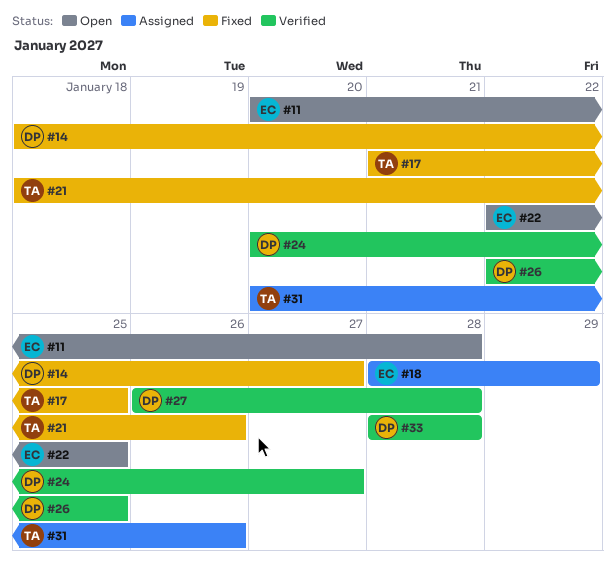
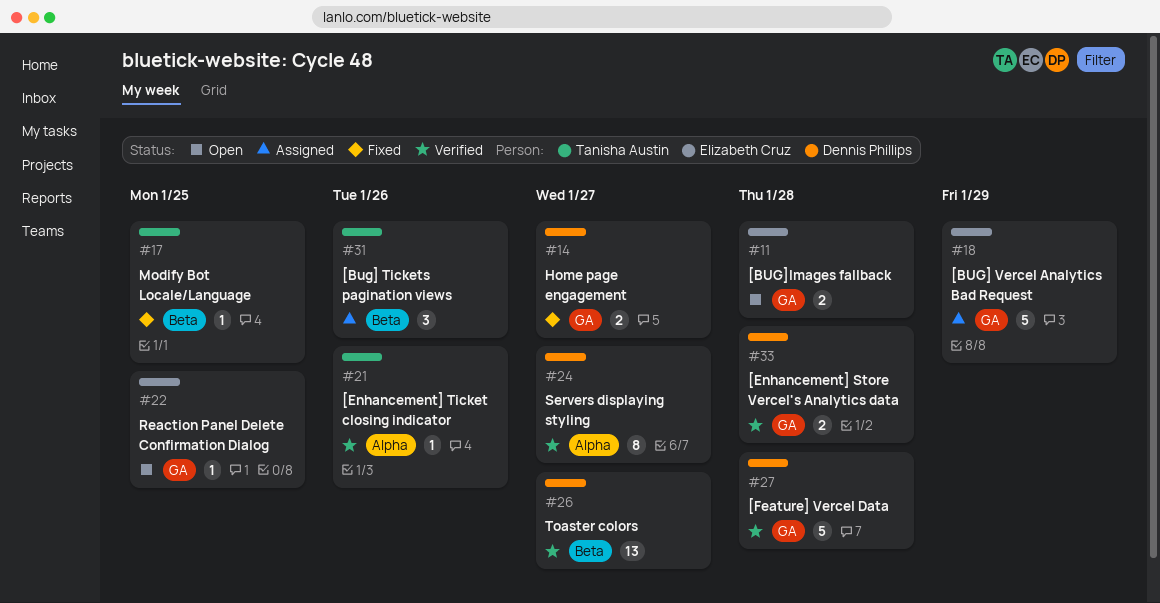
#21, status: Fixed -> Verified
#26, due: Jan 25 -> Jan 27

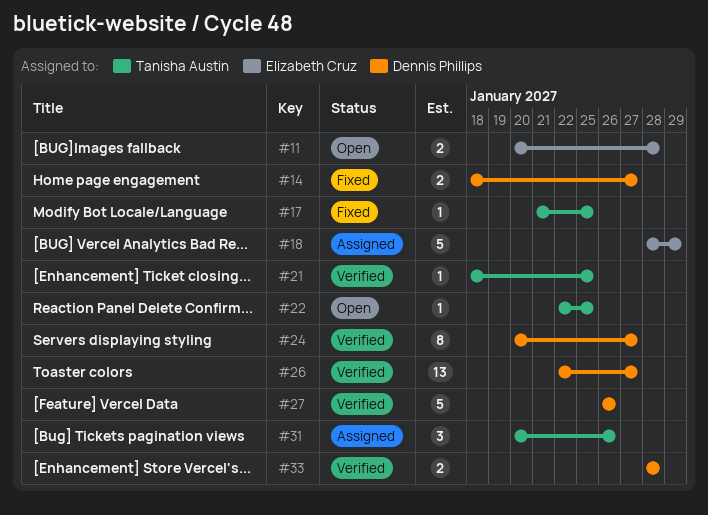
#21, due: Jan 26 -> Jan 25
#22, owner: Elizabeth Cruz -> Tanisha Austin
#27, due: Jan 28 -> Jan 26

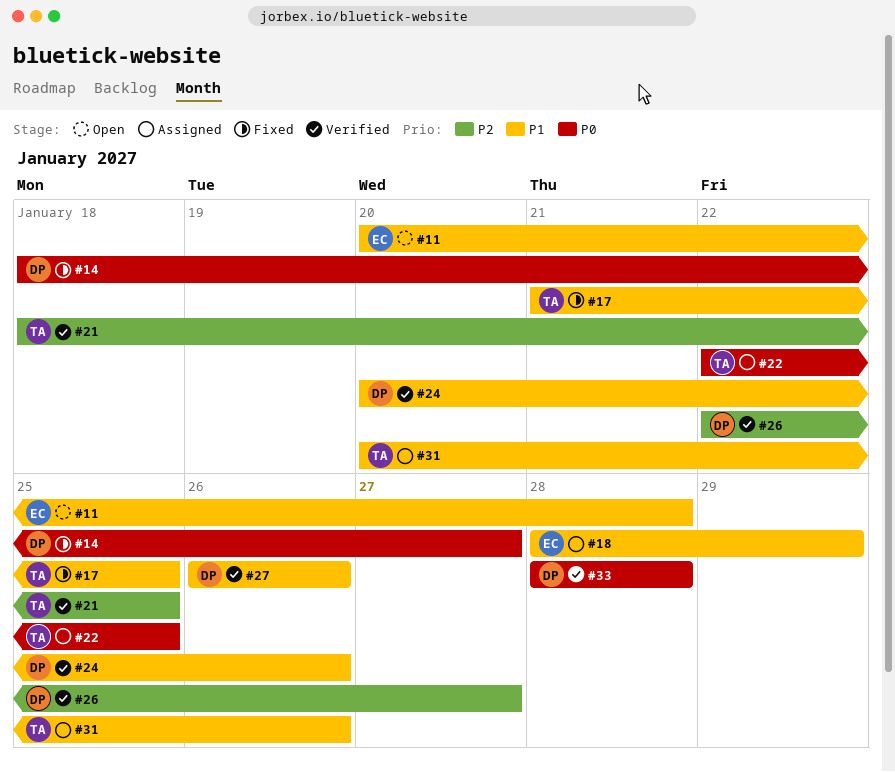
#22, status: Open -> Assigned
#24, due: Jan 27 -> Jan 26

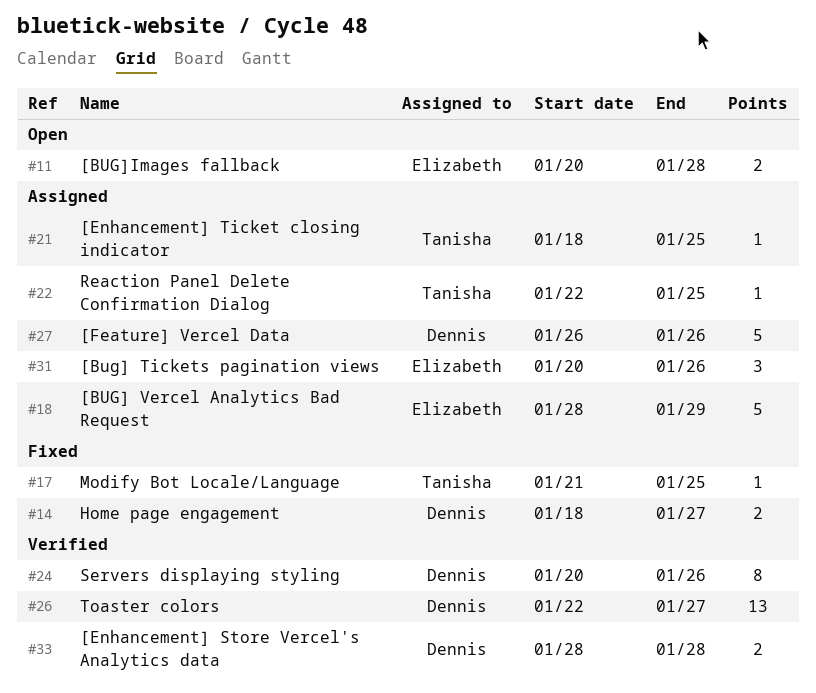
#21, status: Verified -> Assigned
#27, status: Verified -> Assigned
#31, owner: Tanisha -> Elizabeth

